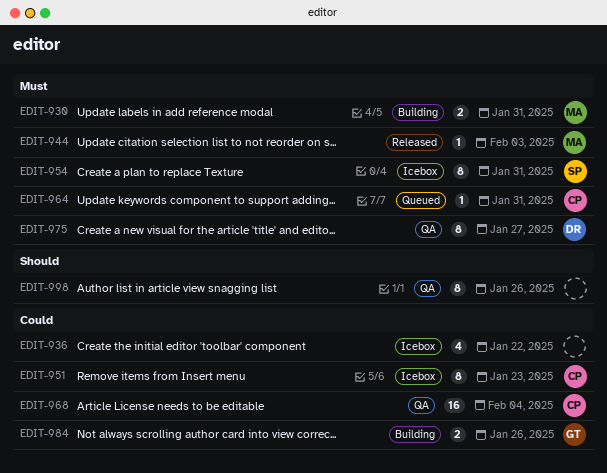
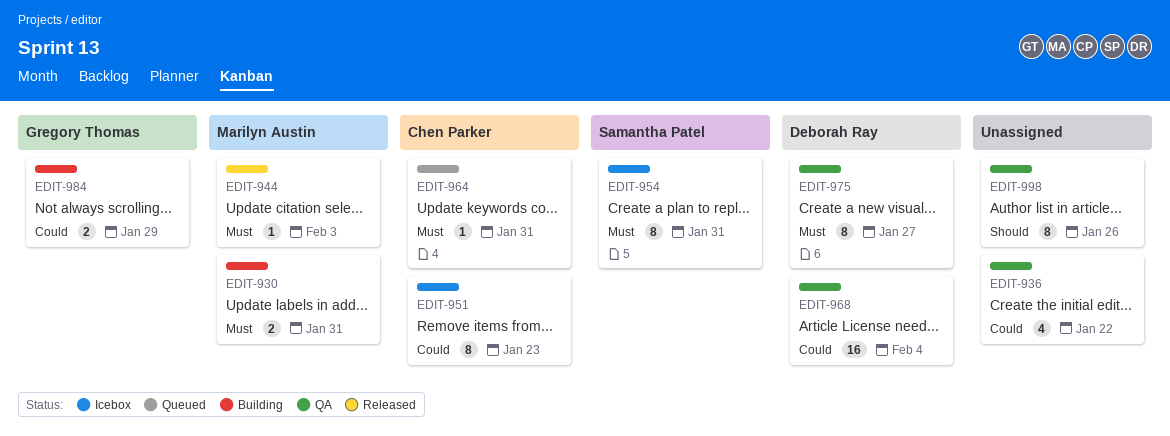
EDIT-936, status: Icebox -> QA
EDIT-968, owner: Chen Parker -> Deborah Ray
EDIT-984, due: Jan 26 -> Jan 29

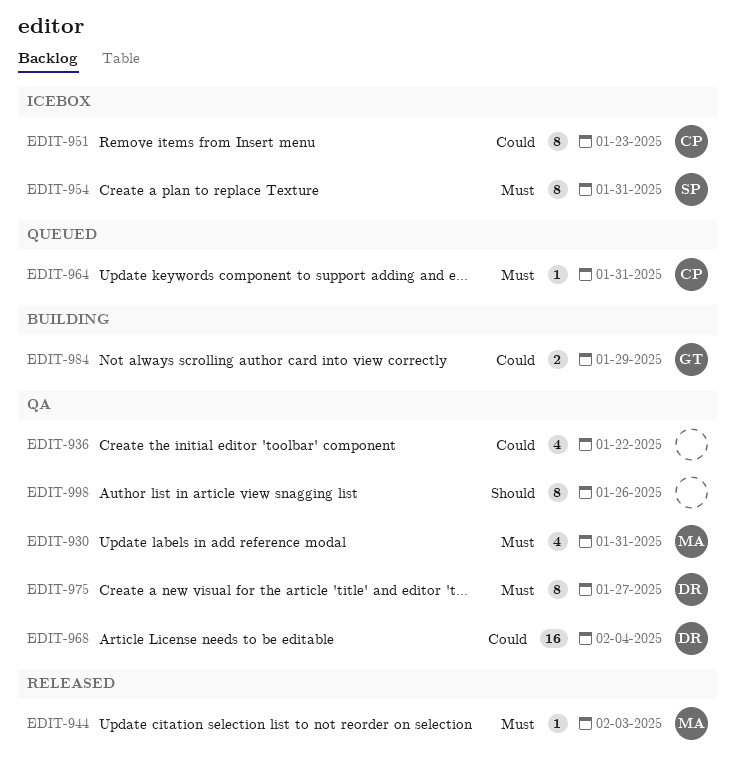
EDIT-930, status: Building -> QA
EDIT-930, estimate: 2 -> 4

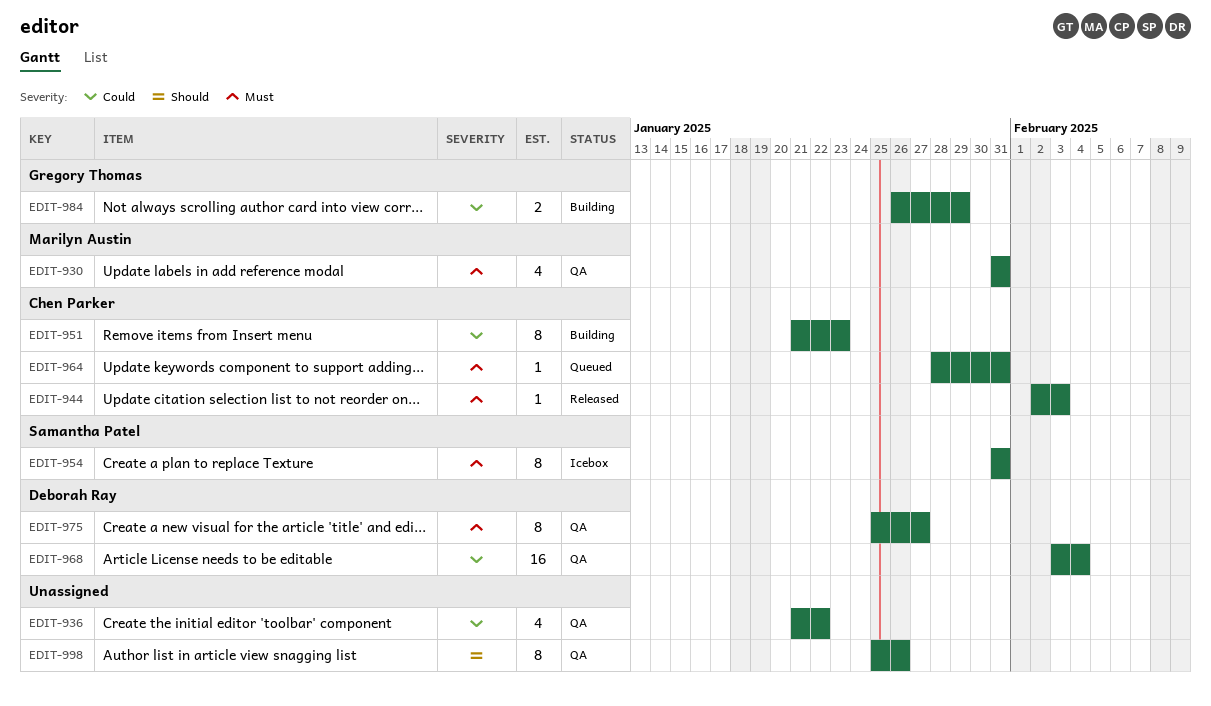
EDIT-944, owner: Marilyn Austin -> Chen Parker
EDIT-951, status: Icebox -> Building

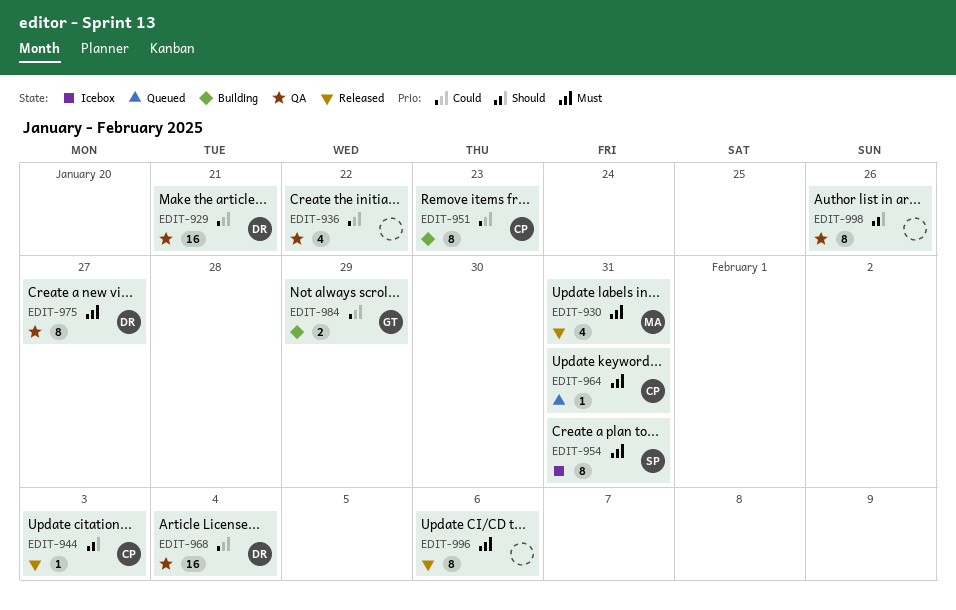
EDIT-929: none -> present
EDIT-930, status: QA -> Released
EDIT-944, priority: Must -> Should
EDIT-996: none -> present

